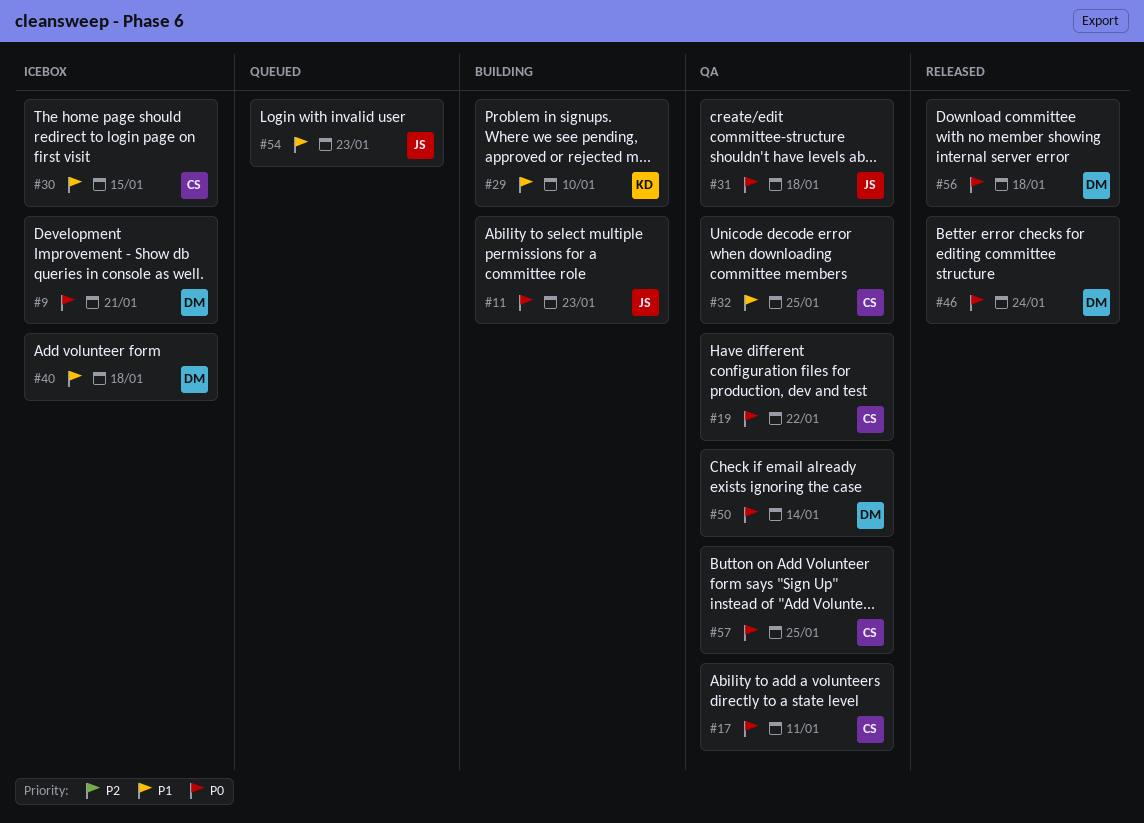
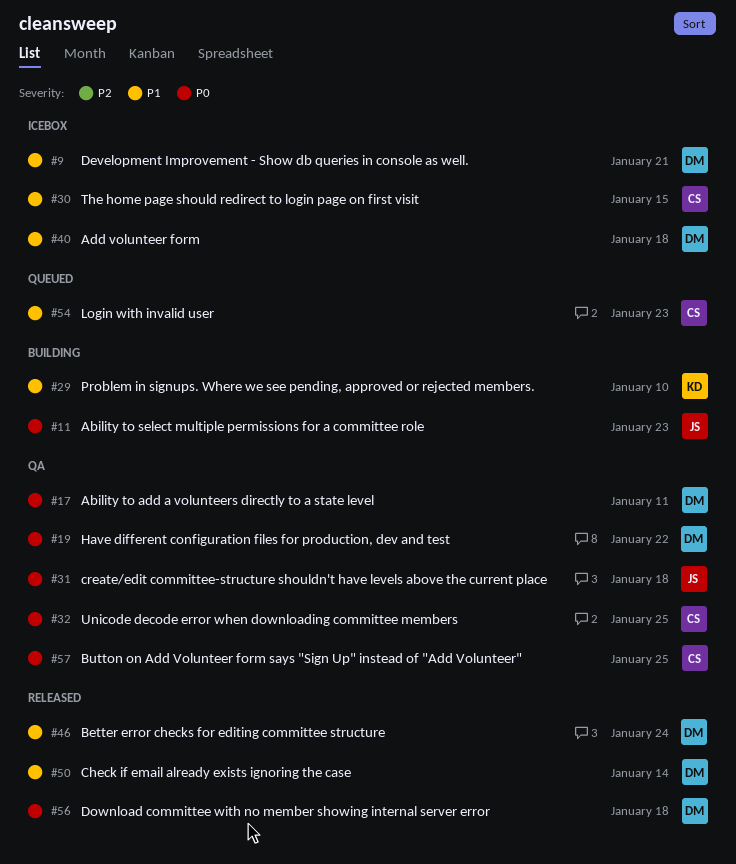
#9, priority: P0 -> P1
#17, owner: CS -> DM
#19, owner: CS -> DM
#32, priority: P1 -> P0
#46, priority: P0 -> P1
#50, status: QA -> Released
#50, priority: P0 -> P1
#54, owner: JS -> CS

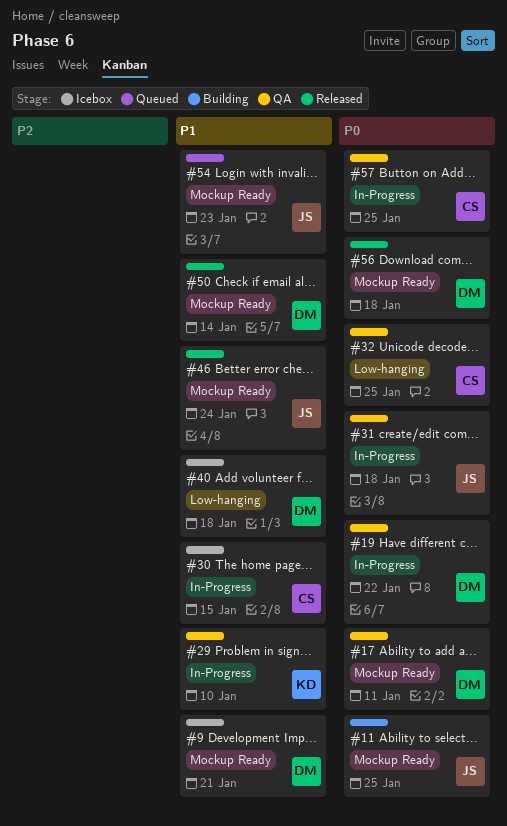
#11, due: Jan 23 -> Jan 25
#29, status: Building -> QA
#46, owner: DM -> JS
#54, owner: CS -> JS

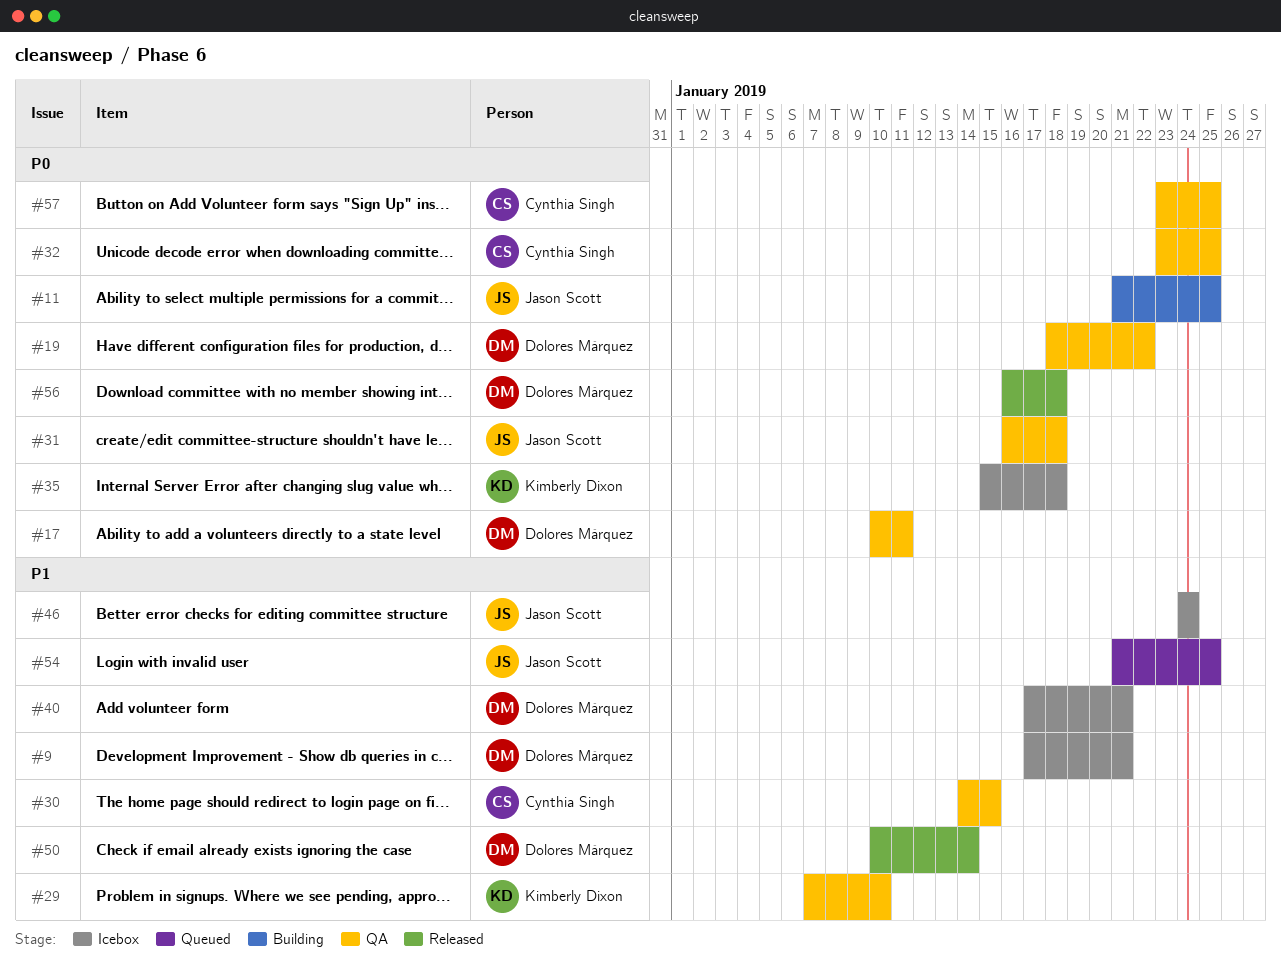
#30, status: Icebox -> QA
#35: none -> present
#40, due: Jan 18 -> Jan 21
#46, status: Released -> Icebox
#54, due: Jan 23 -> Jan 25

